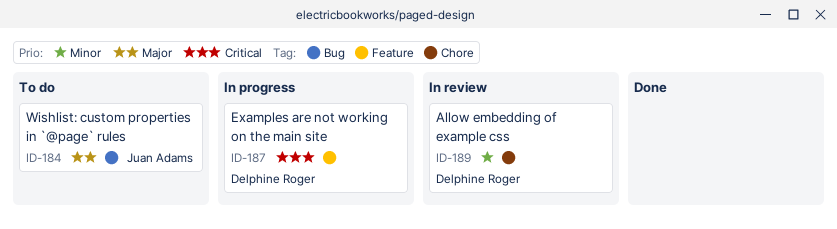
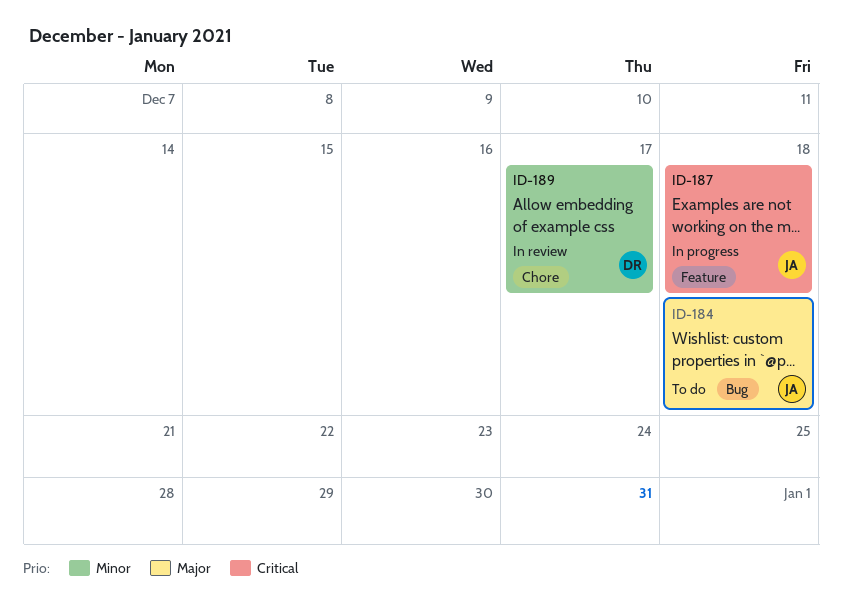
ID-187, owner: Delphine Roger -> Juan Adams

